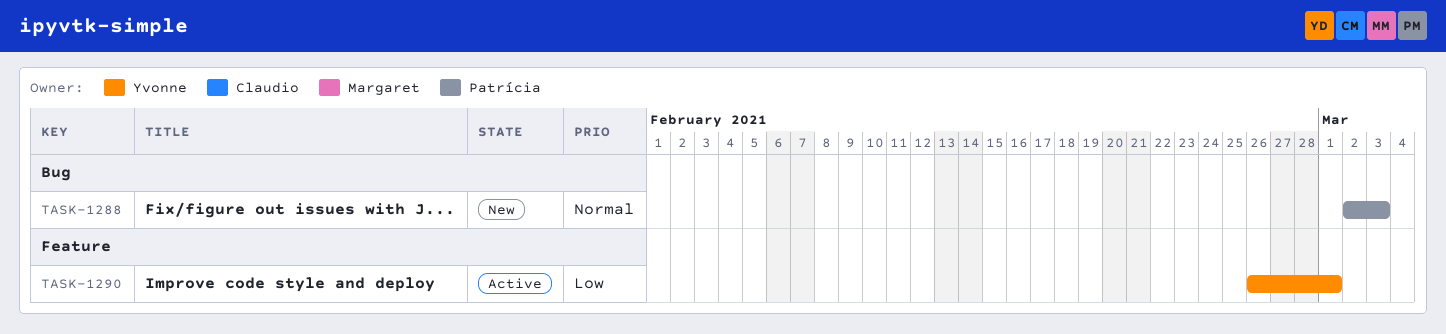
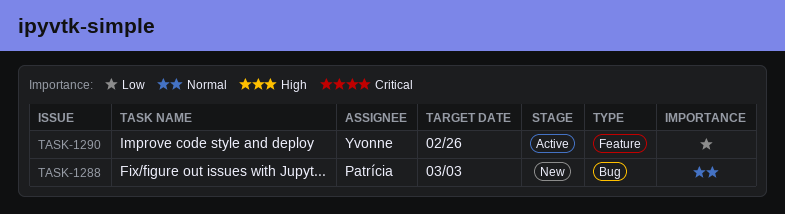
TASK-1290, due: Mar 1 -> Feb 26

